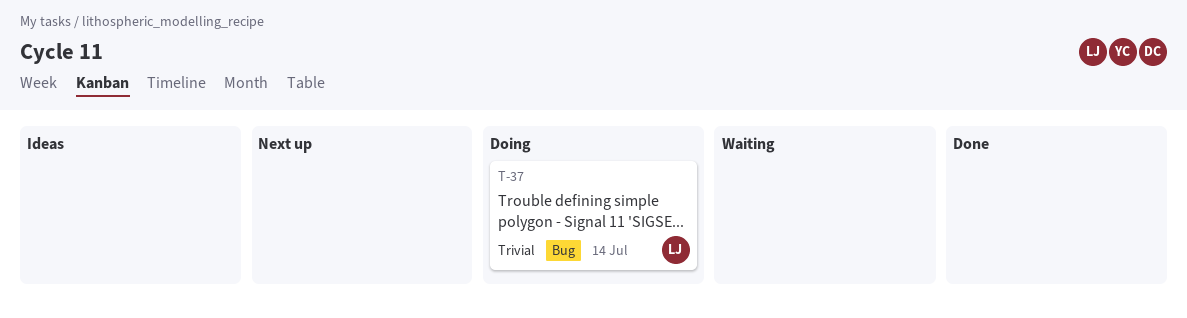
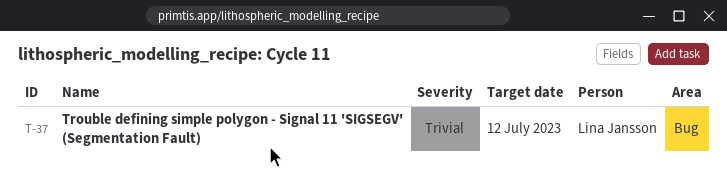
T-37, due: Jul 14 -> Jul 12

